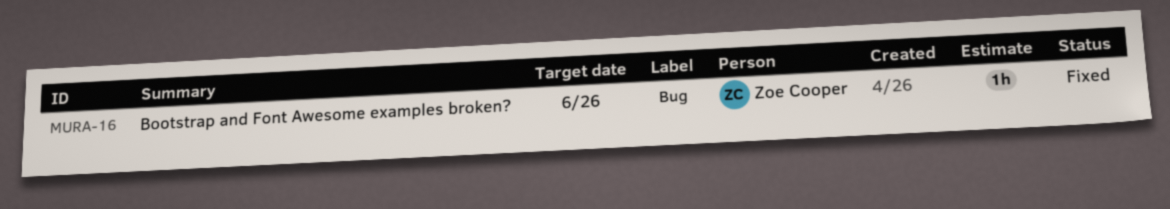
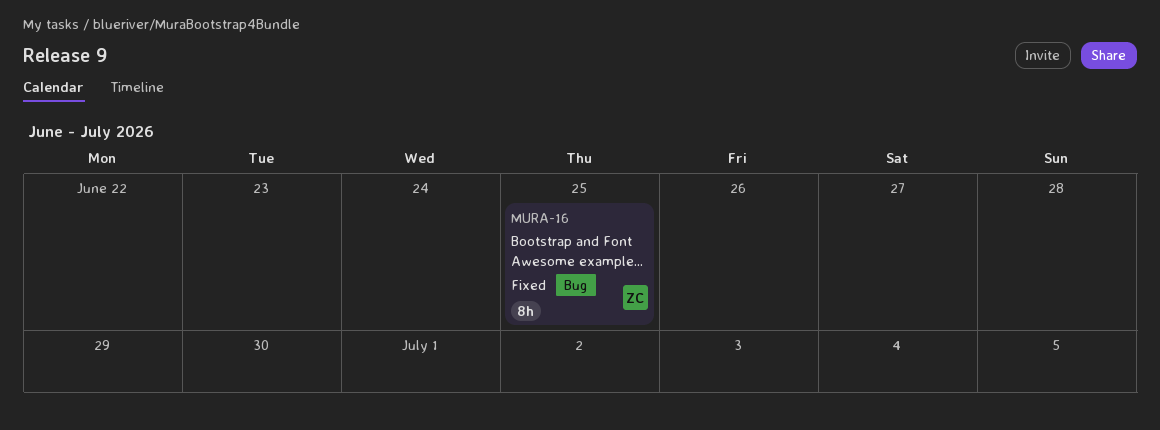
MURA-16, estimate: 1h -> 8h
MURA-16, due: Jun 26 -> Jun 25

